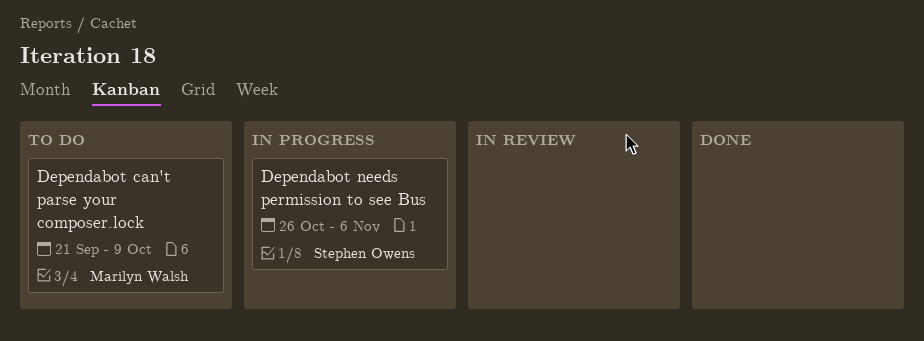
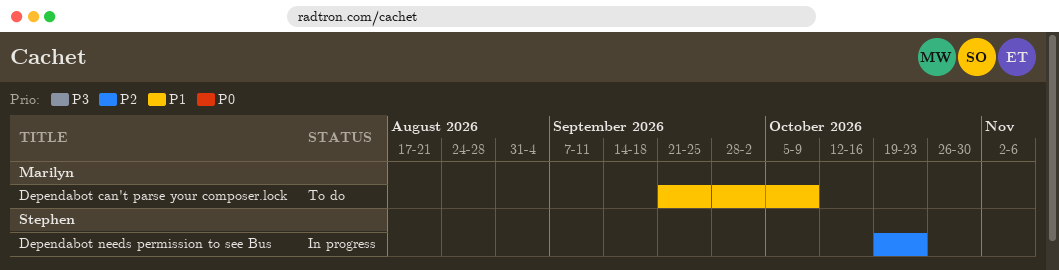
Dependabot needs permission to see Bus, start: Oct 26 -> Oct 19
Dependabot needs permission to see Bus, due: Nov 6 -> Oct 23

